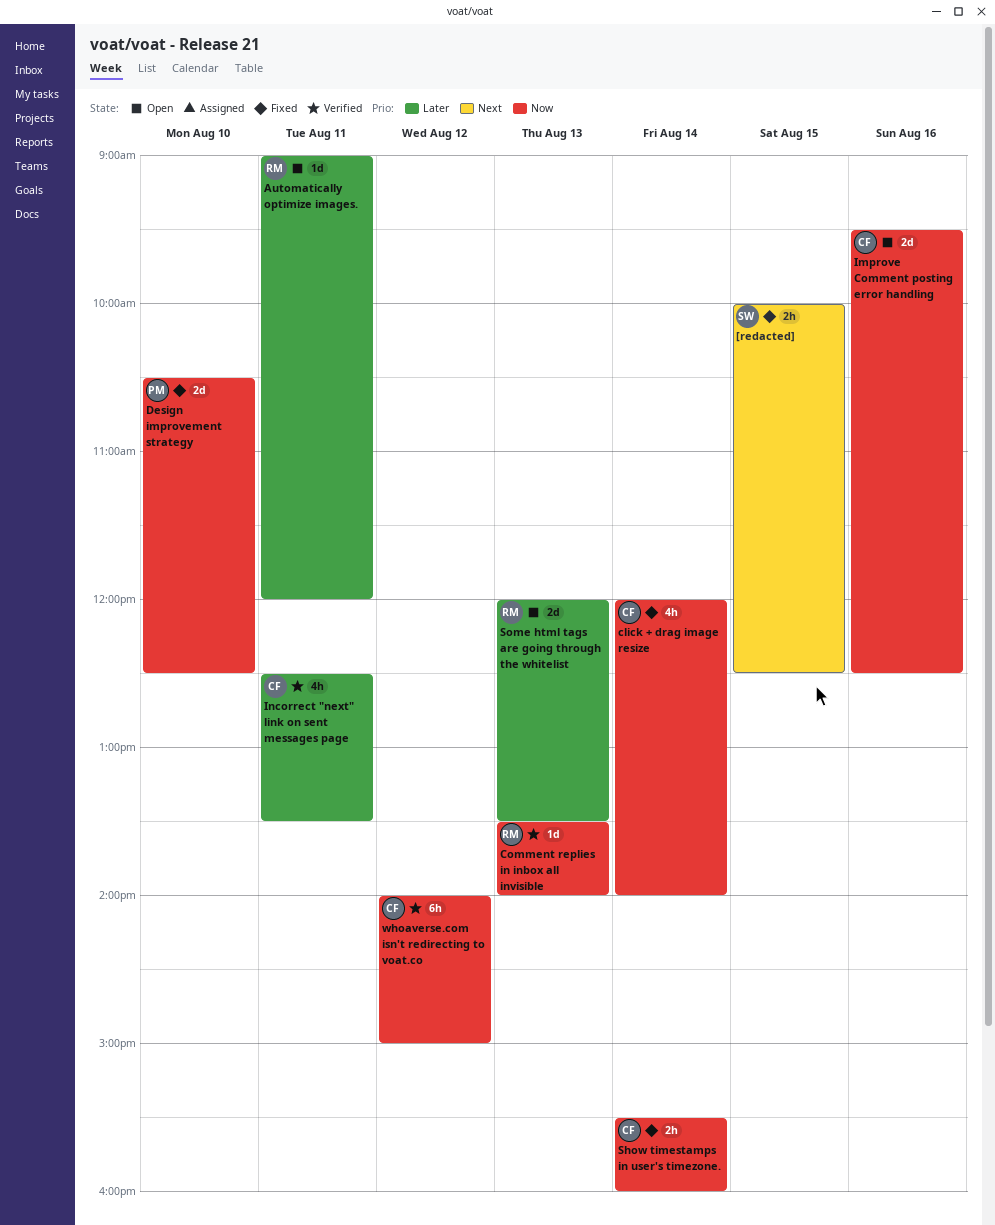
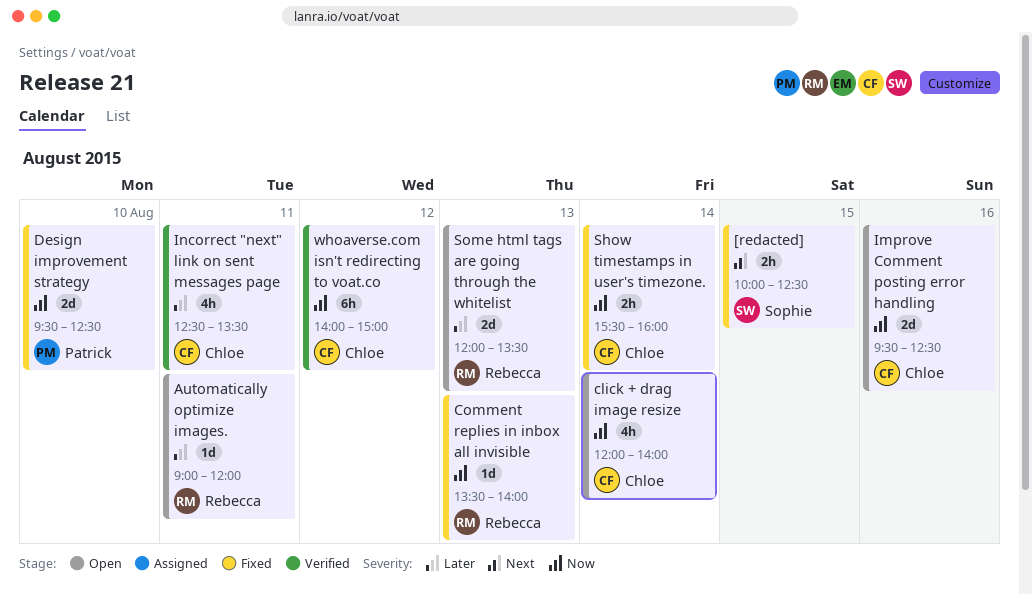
click + drag image resize, status: Fixed -> Open
Comment replies in inbox all invisible, status: Verified -> Fixed
Design improvement strategy, begins: 10:30 -> 09:30

